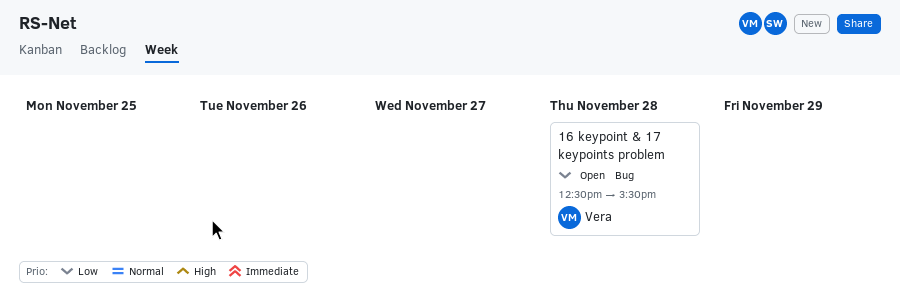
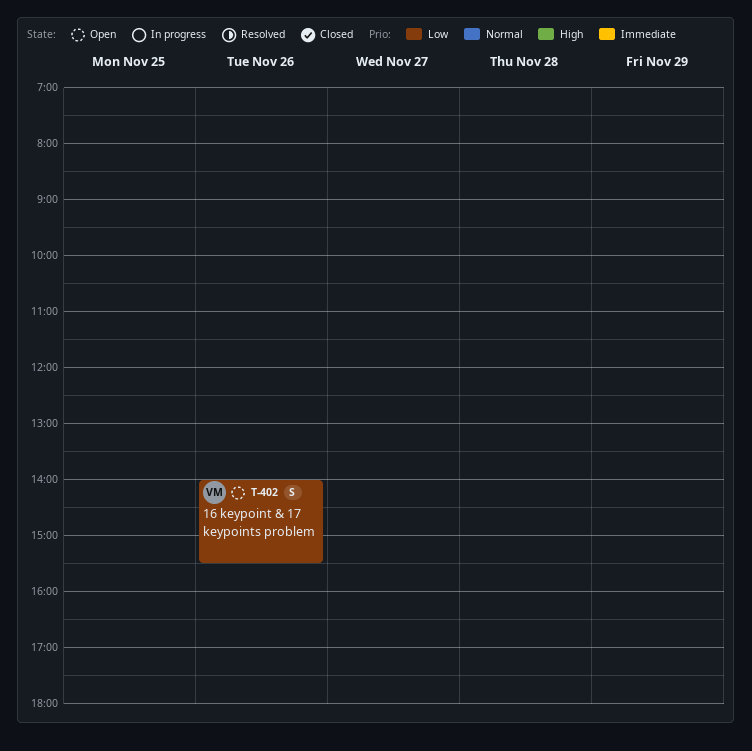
16 keypoint & 17 keypoints problem, day: Nov 28 -> Nov 26
16 keypoint & 17 keypoints problem, begins: 12:30 -> 14:00

